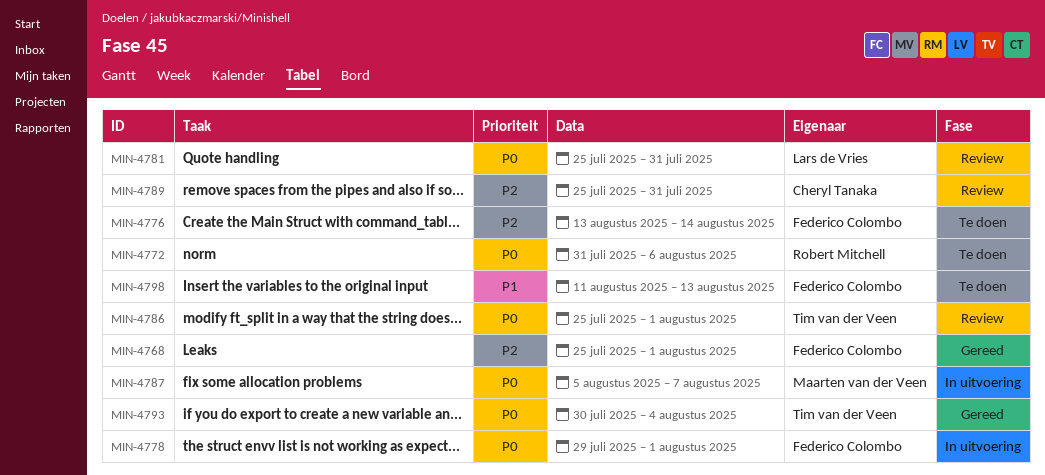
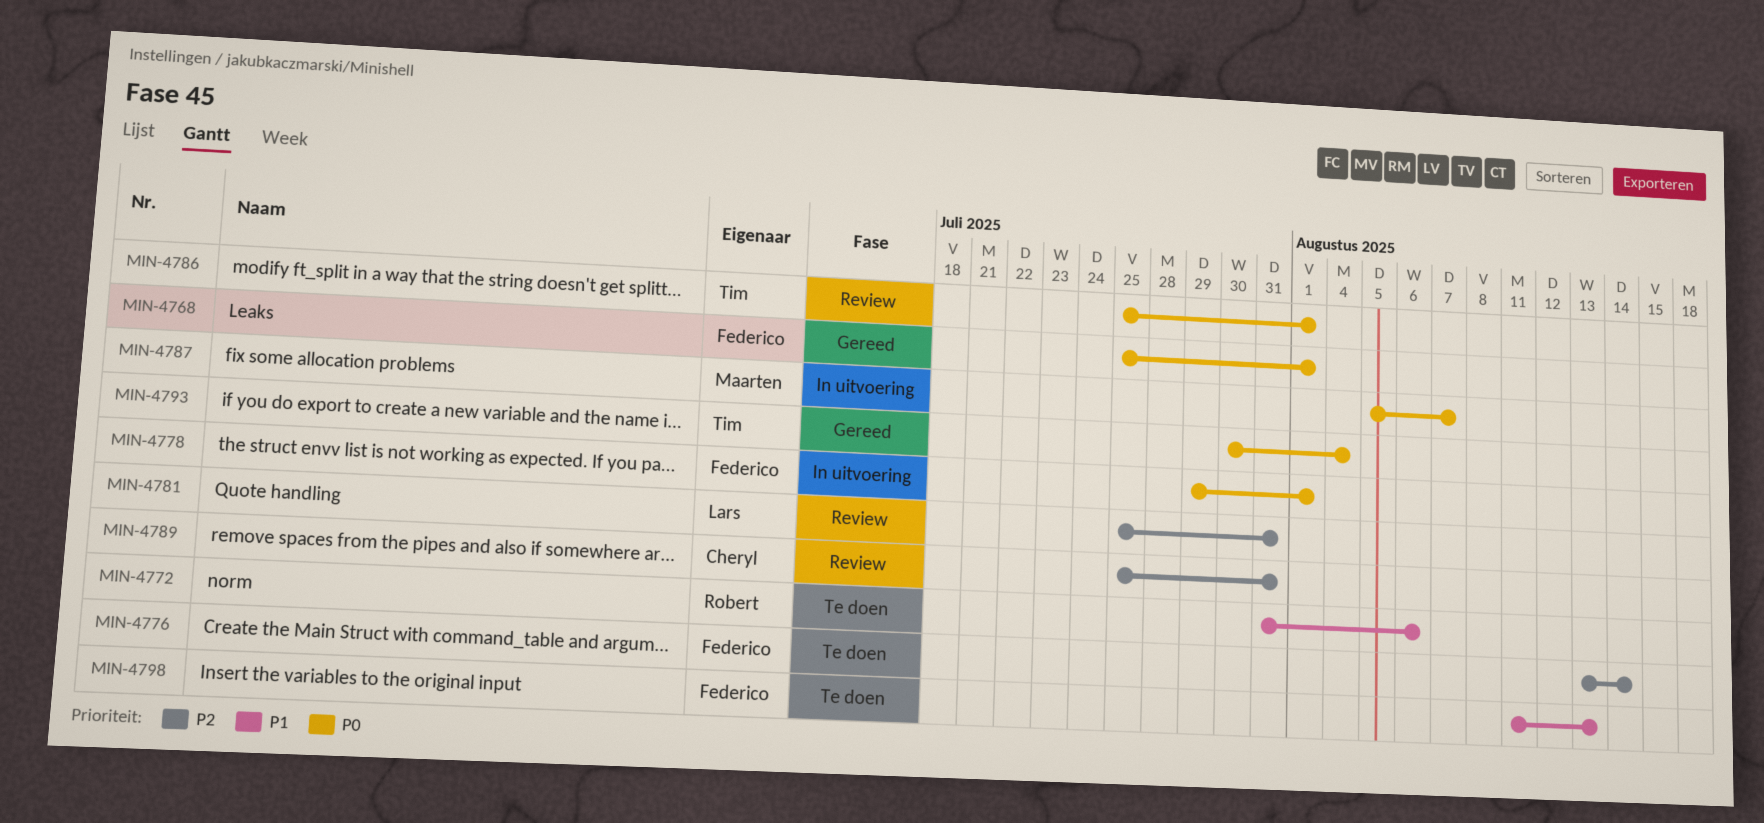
MIN-4768, priority: P2 -> P0
MIN-4772, priority: P0 -> P1
MIN-4781, priority: P0 -> P2

